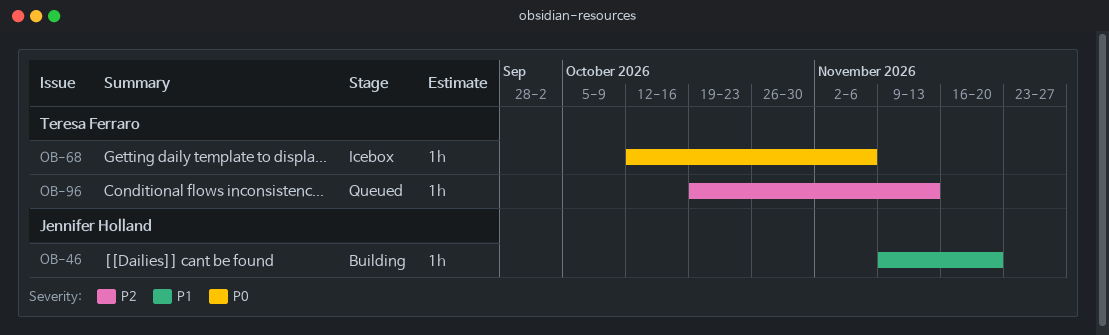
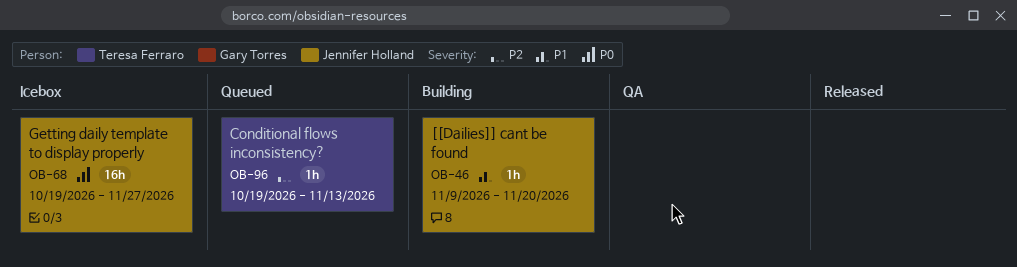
OB-68, owner: Teresa Ferraro -> Jennifer Holland
OB-68, estimate: 1h -> 16h
OB-68, start: Oct 12 -> Oct 19
OB-68, due: Nov 6 -> Nov 27

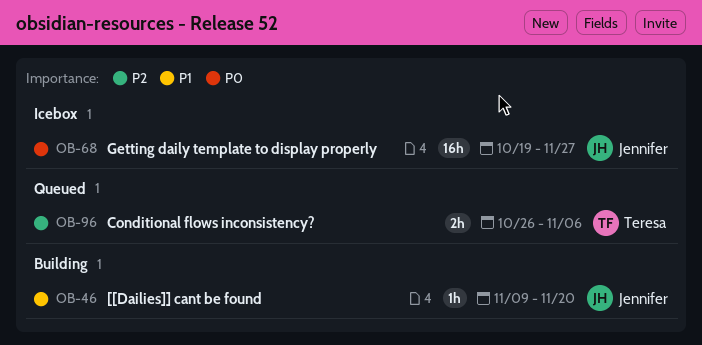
OB-96, estimate: 1h -> 2h
OB-96, start: Oct 19 -> Oct 26
OB-96, due: Nov 13 -> Nov 6

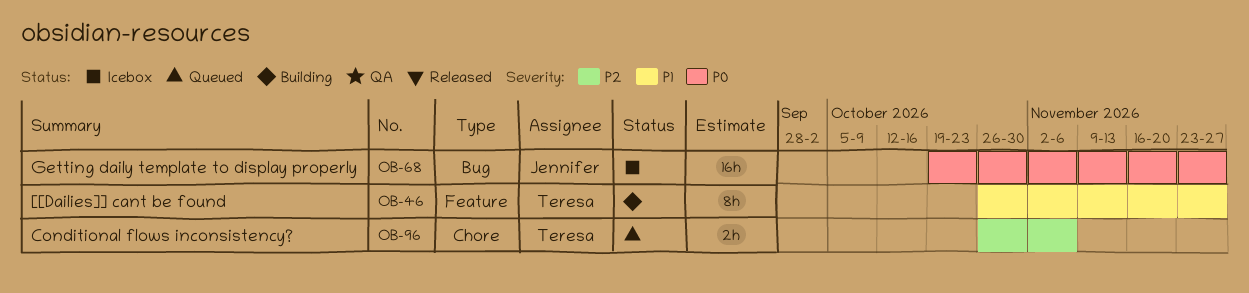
OB-46, owner: Jennifer -> Teresa
OB-46, estimate: 1h -> 8h
OB-46, start: Nov 9 -> Oct 26
OB-46, due: Nov 20 -> Nov 27

